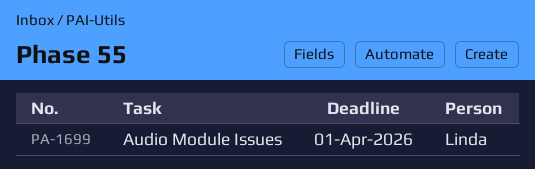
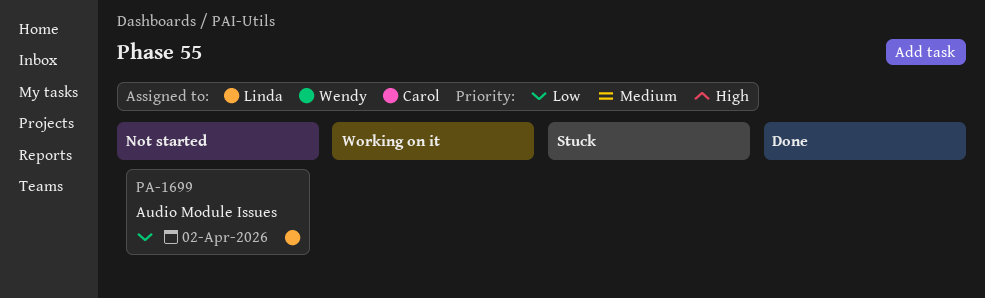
PA-1699, due: Apr 1 -> Apr 2

